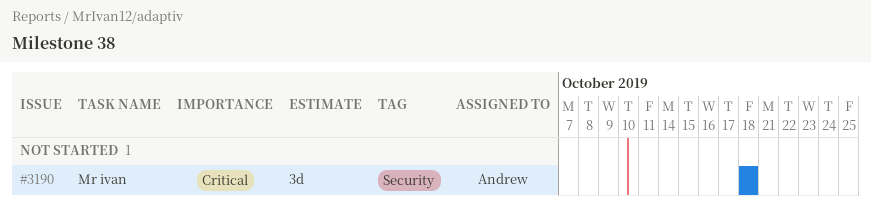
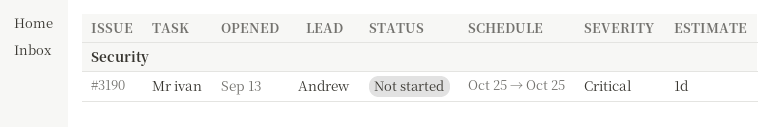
#3190, estimate: 3d -> 1d
#3190, start: Oct 18 -> Oct 25
#3190, due: Oct 18 -> Oct 25

